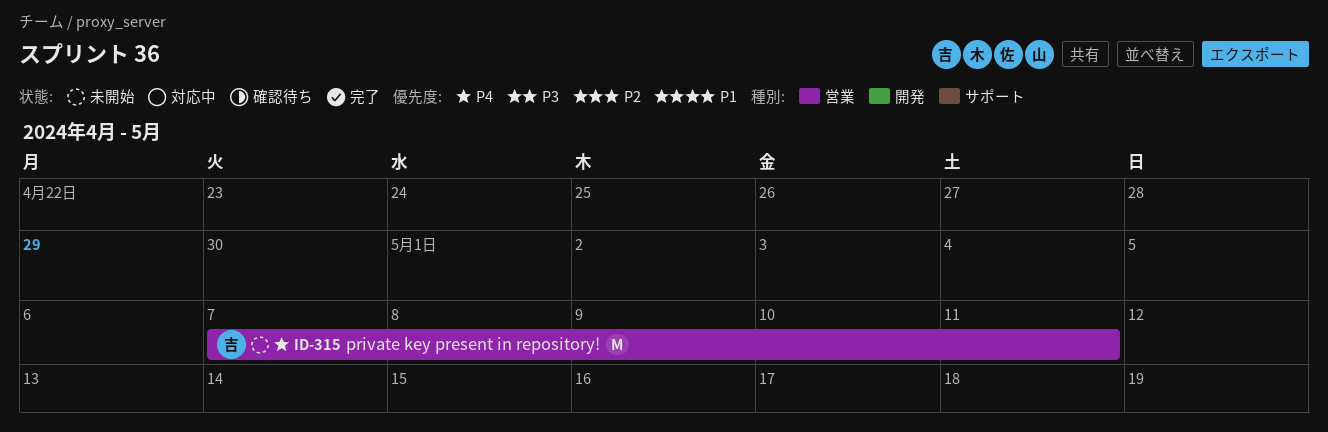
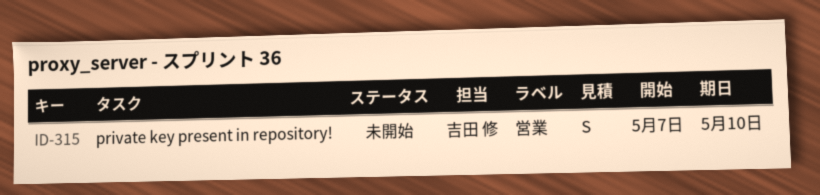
ID-315, estimate: M -> S
ID-315, due: May 11 -> May 10

